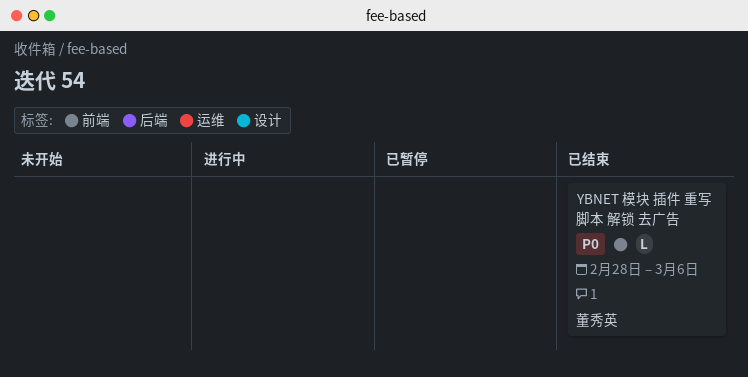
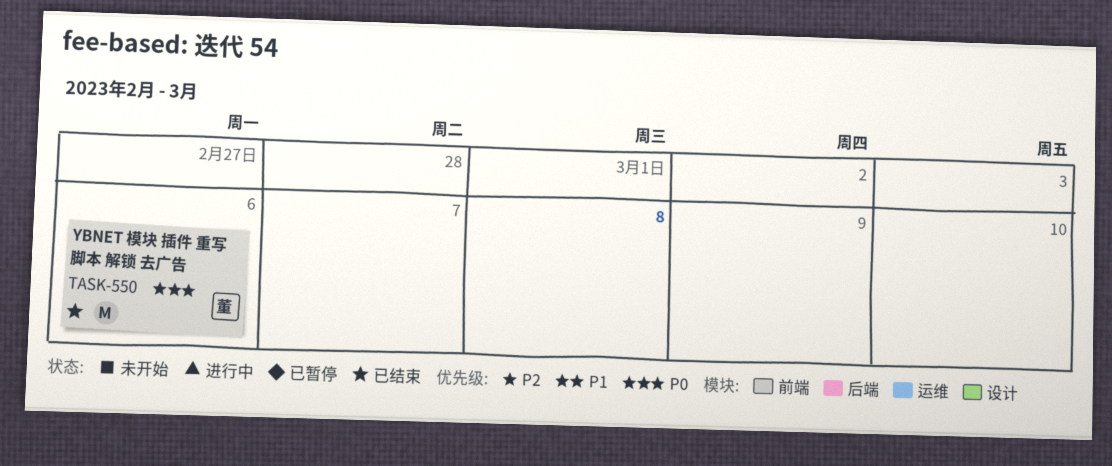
YBNET 模块 插件 重写 脚本 解锁 去广告, estimate: L -> M

